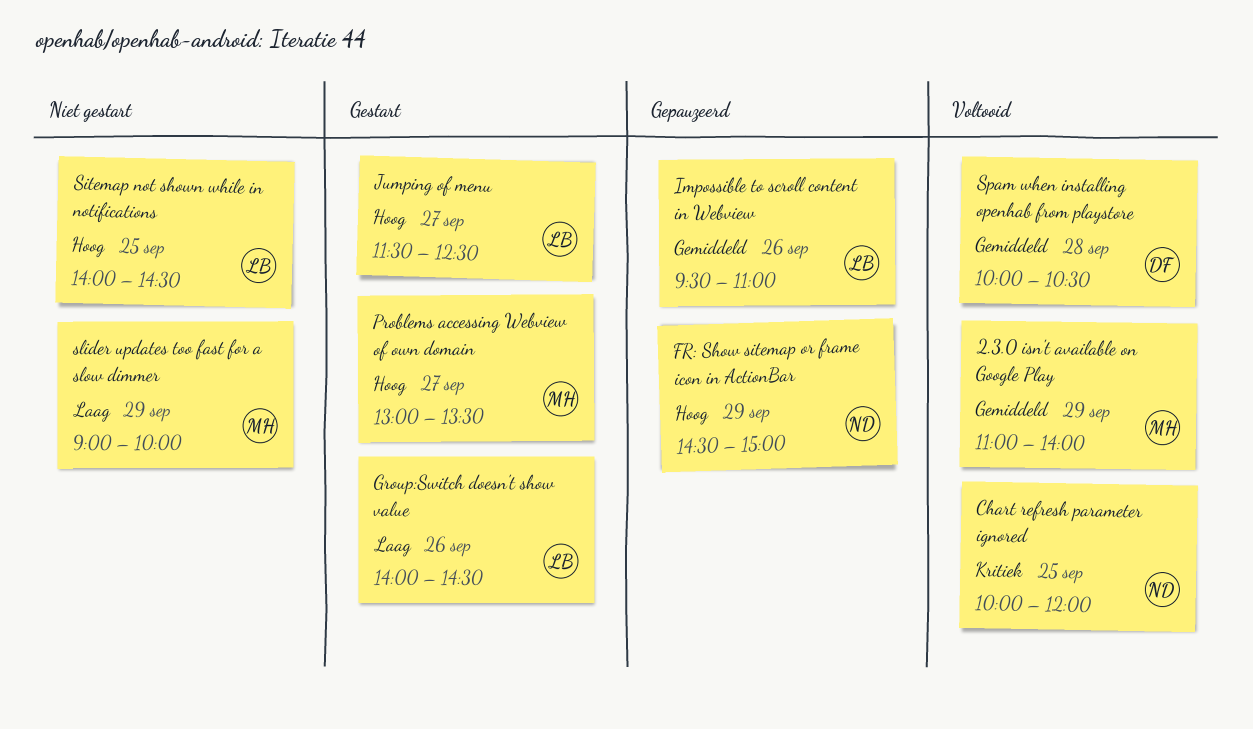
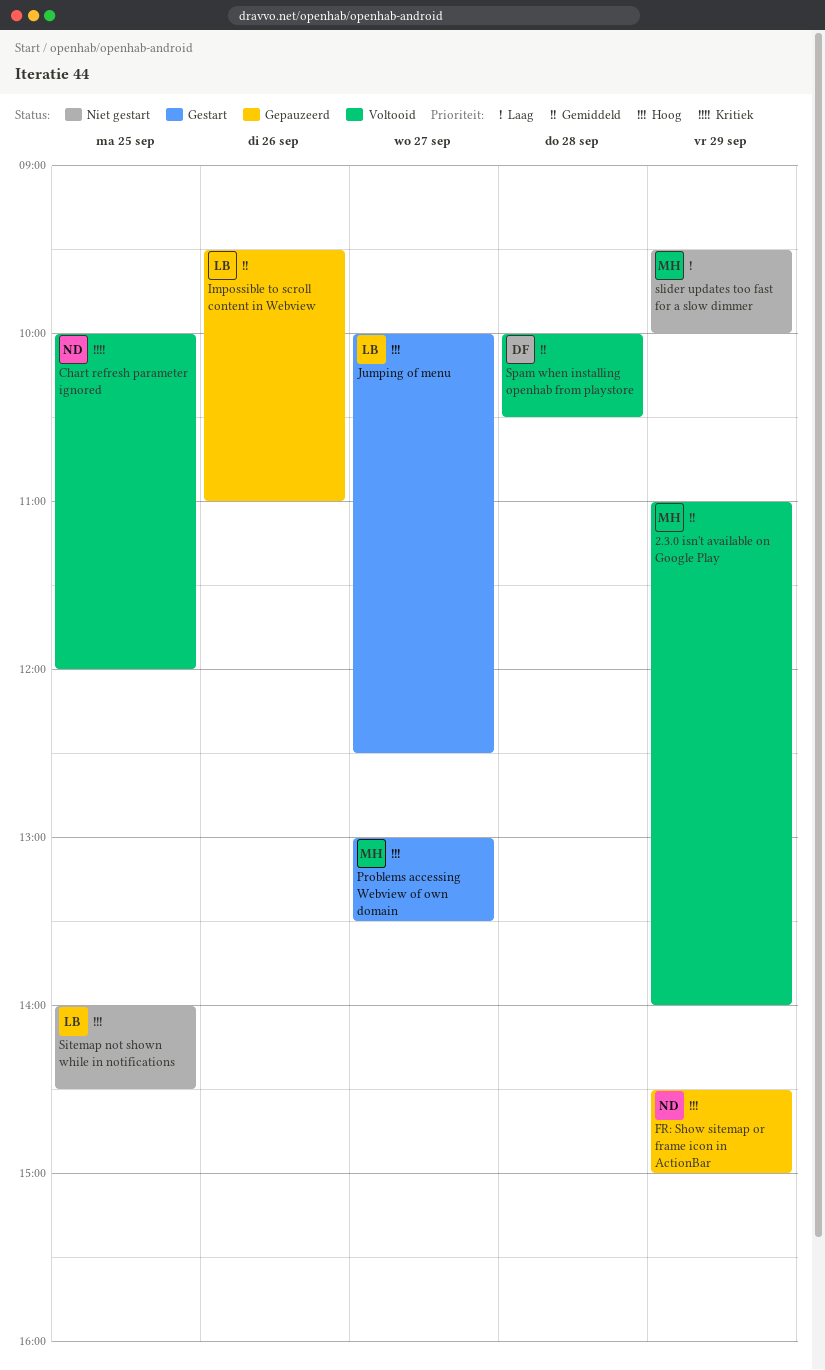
Group:Switch doesn't show value: present -> none
Jumping of menu, begins: 11:30 -> 10:00
slider updates too fast for a slow dimmer, begins: 09:00 -> 09:30

